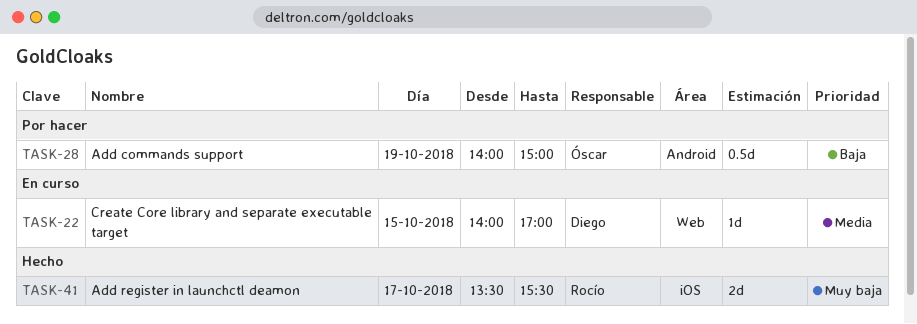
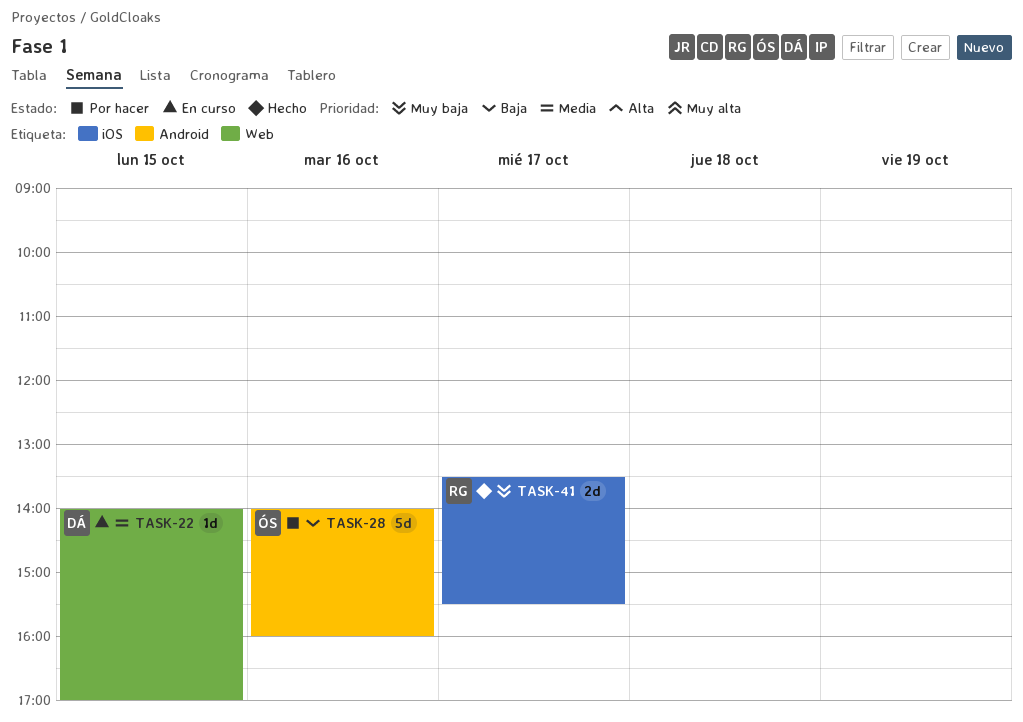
TASK-28, estimate: 0.5d -> 5d
TASK-28, day: Oct 19 -> Oct 16
TASK-28, ends: 15:00 -> 16:00

